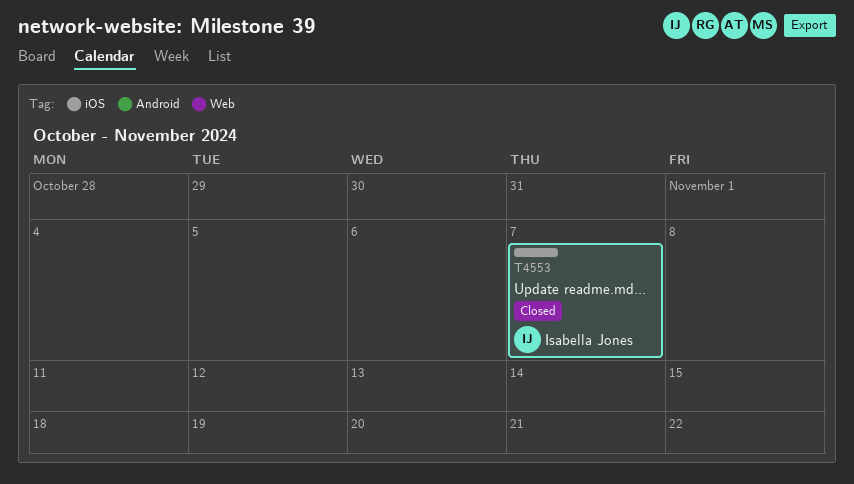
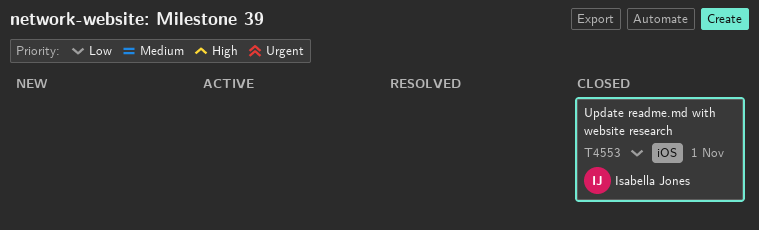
T4553, due: Nov 7 -> Nov 1

